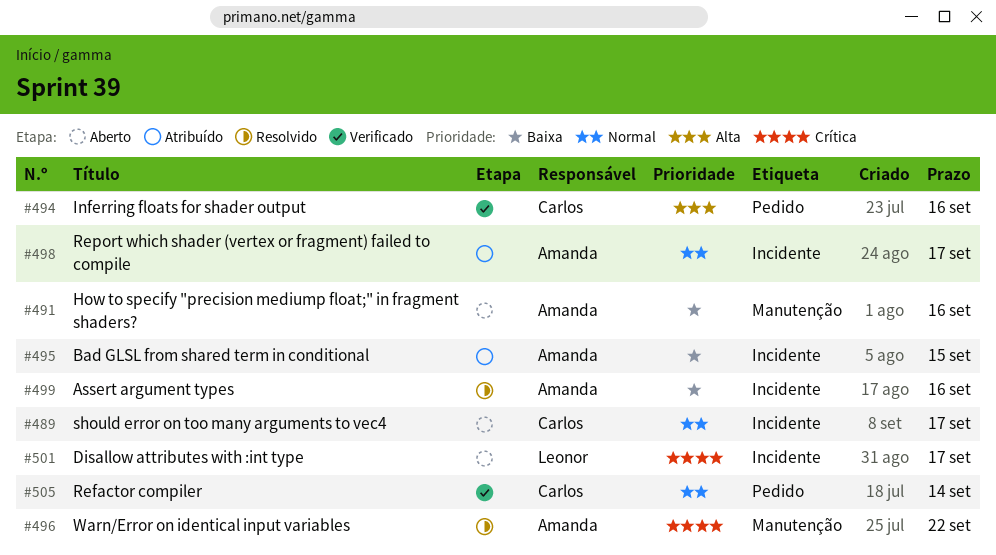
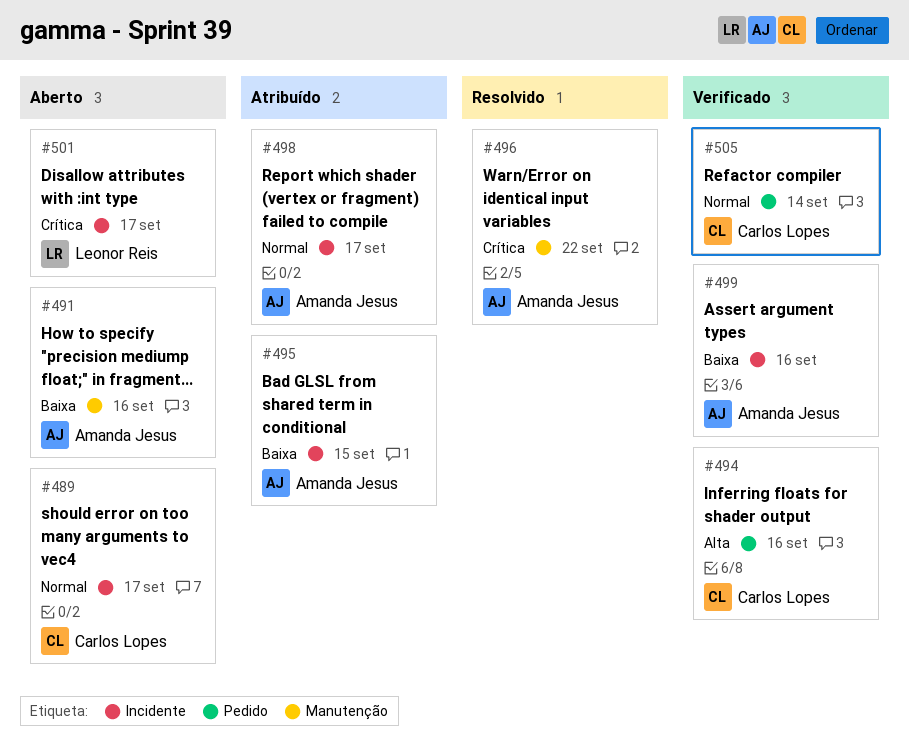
#499, status: Resolvido -> Verificado

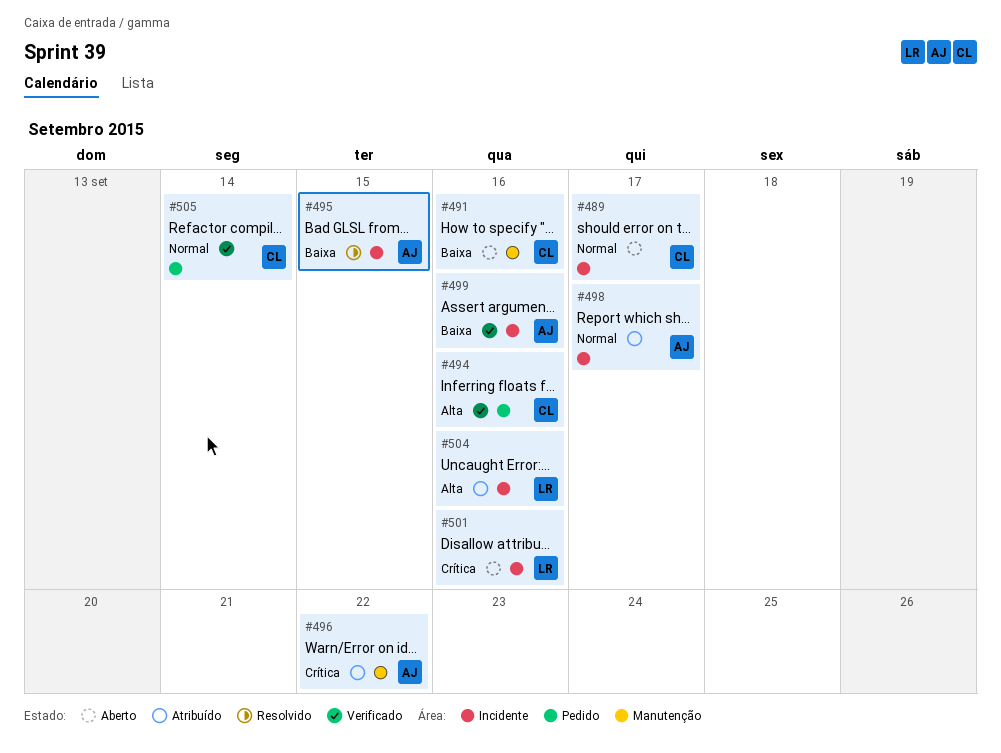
#491, owner: Amanda Jesus -> Carlos Lopes
#495, status: Atribuído -> Resolvido
#496, status: Resolvido -> Atribuído
#501, due: Sep 17 -> Sep 16
#504: none -> present

